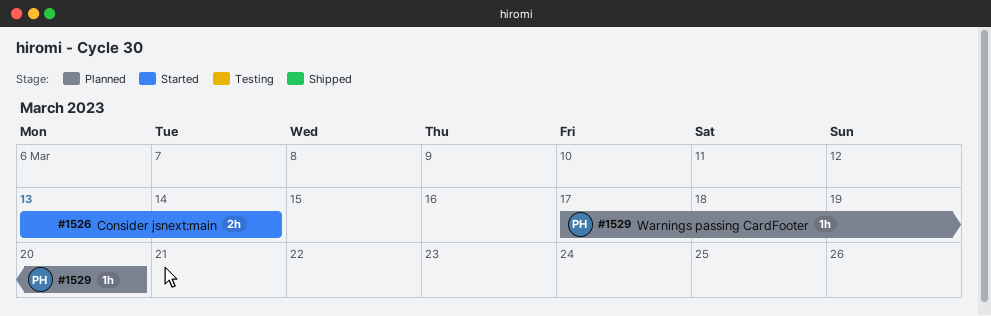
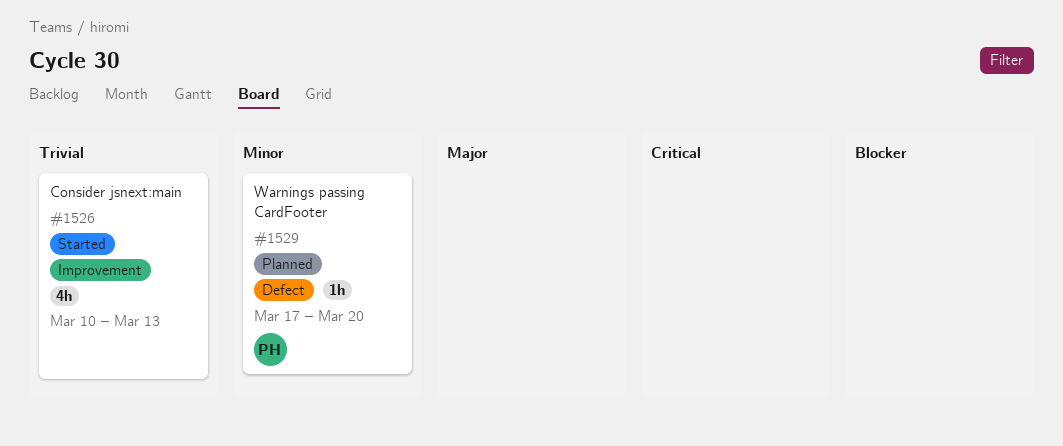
#1526, estimate: 2h -> 4h
#1526, start: Mar 13 -> Mar 10
#1526, due: Mar 14 -> Mar 13

